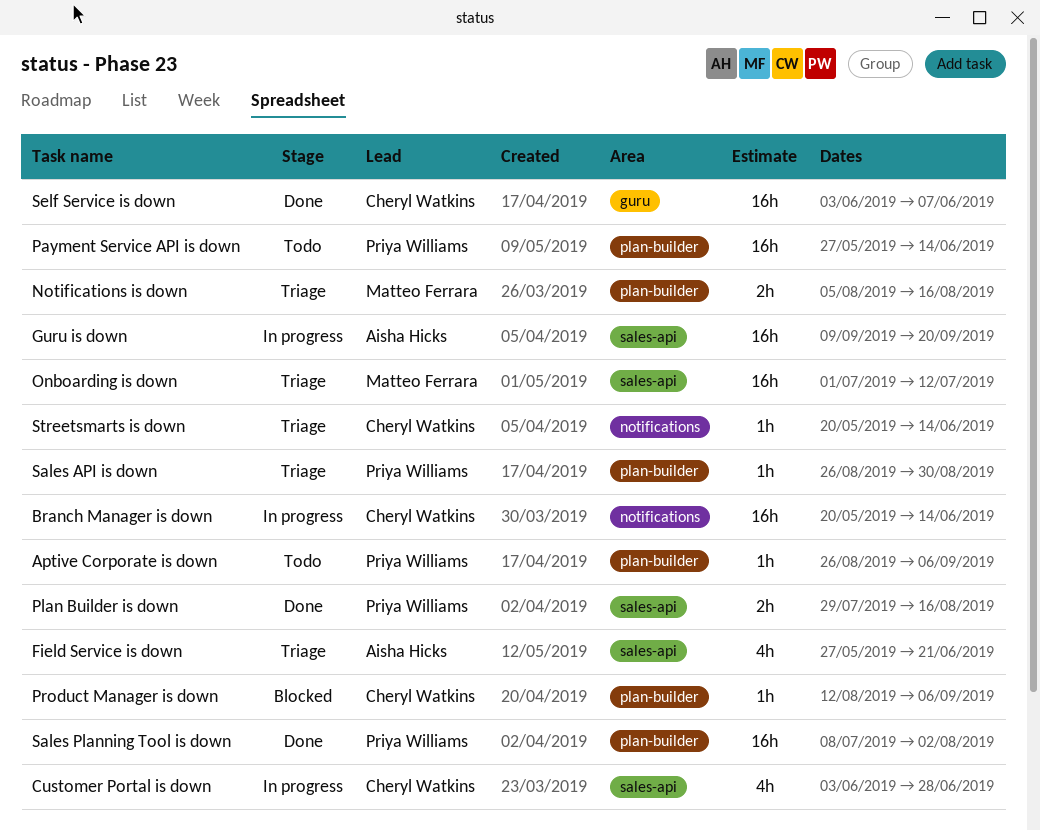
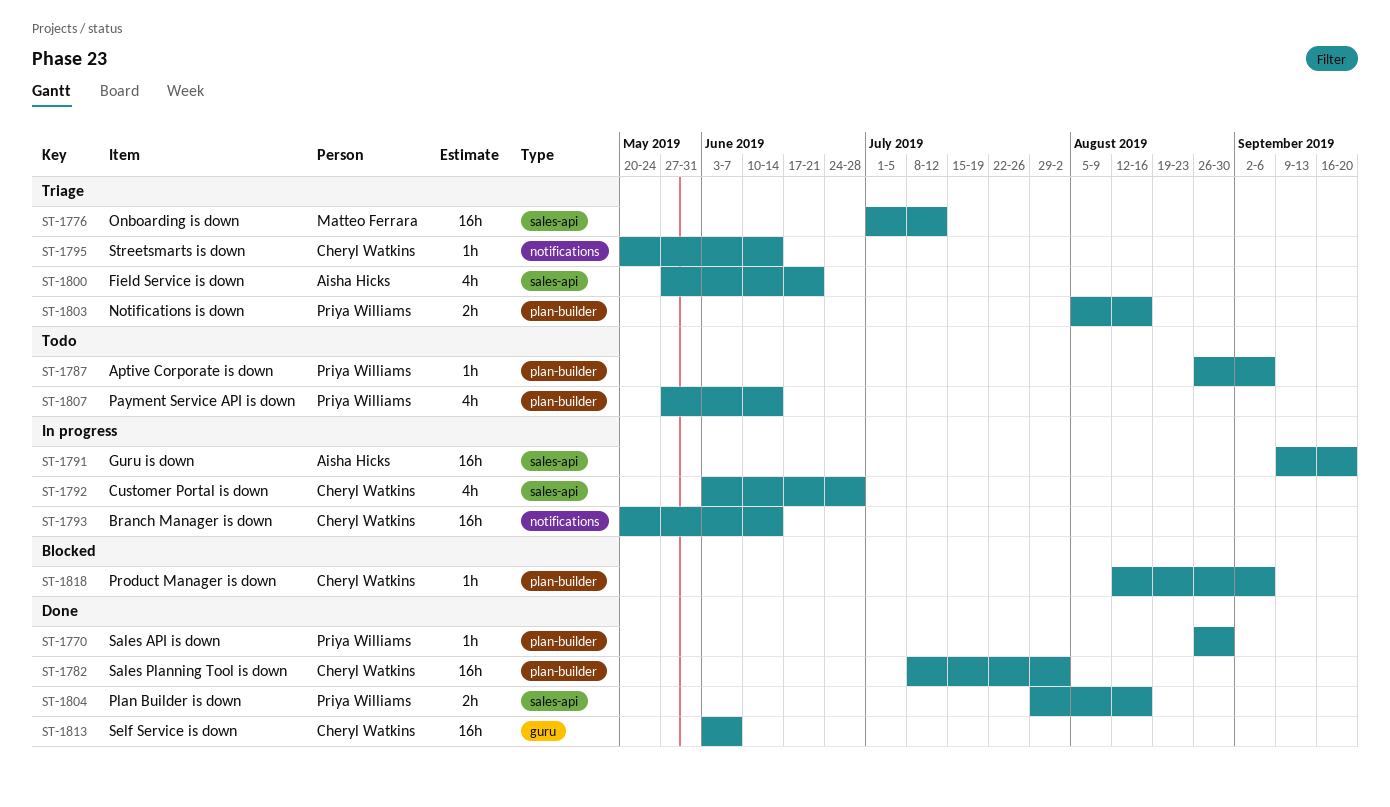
Notifications is down, owner: Matteo Ferrara -> Priya Williams
Payment Service API is down, estimate: 16h -> 4h
Sales API is down, status: Triage -> Done
Sales Planning Tool is down, owner: Priya Williams -> Cheryl Watkins

